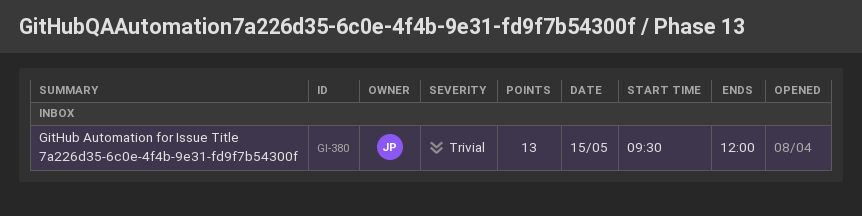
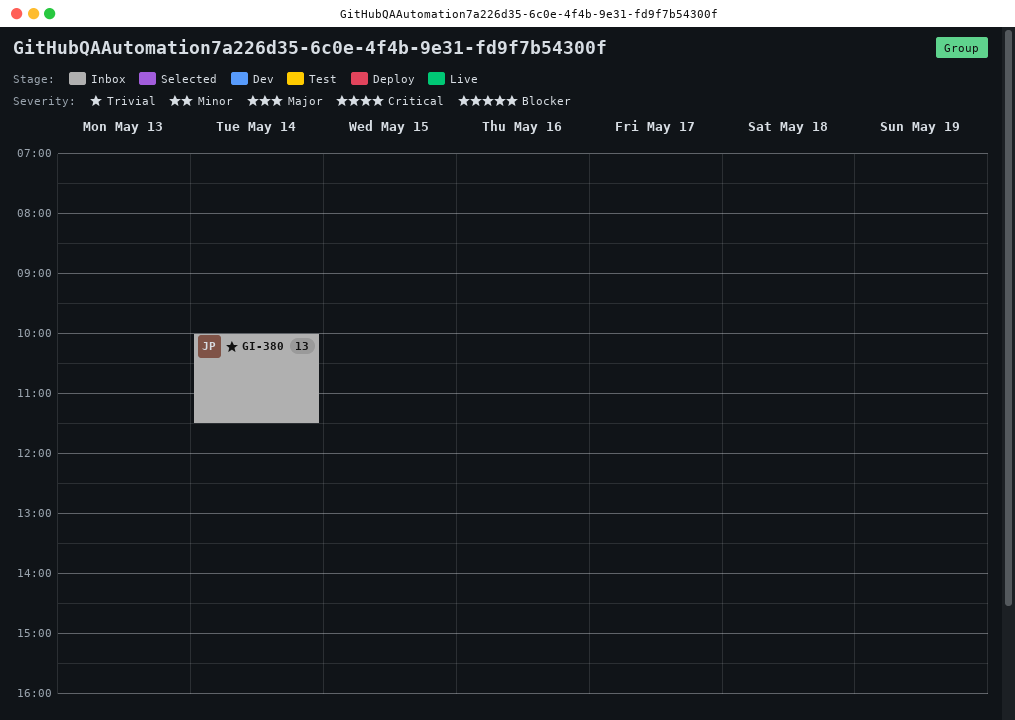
GI-380, day: May 15 -> May 14
GI-380, begins: 09:30 -> 10:00
GI-380, ends: 12:00 -> 11:30

